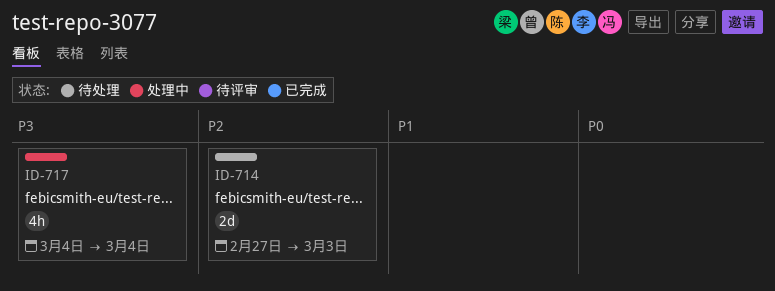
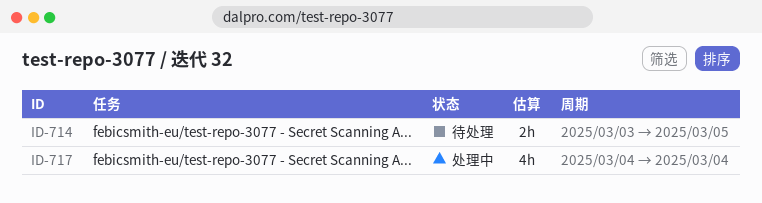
ID-714, estimate: 2d -> 2h
ID-714, start: Feb 27 -> Mar 3
ID-714, due: Mar 3 -> Mar 5

